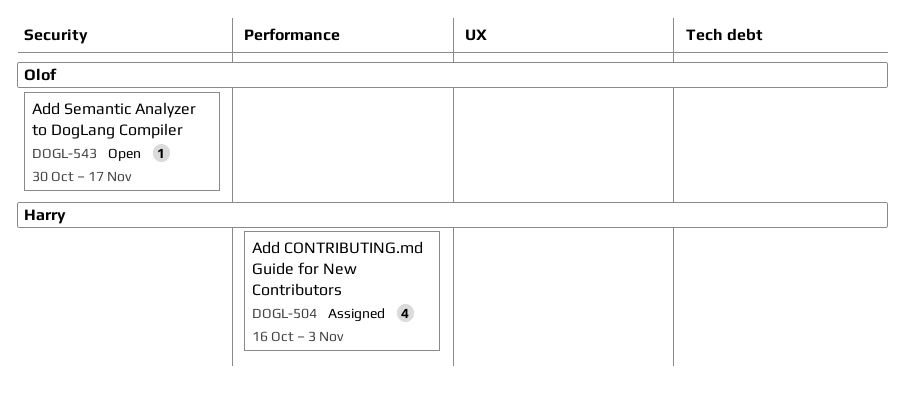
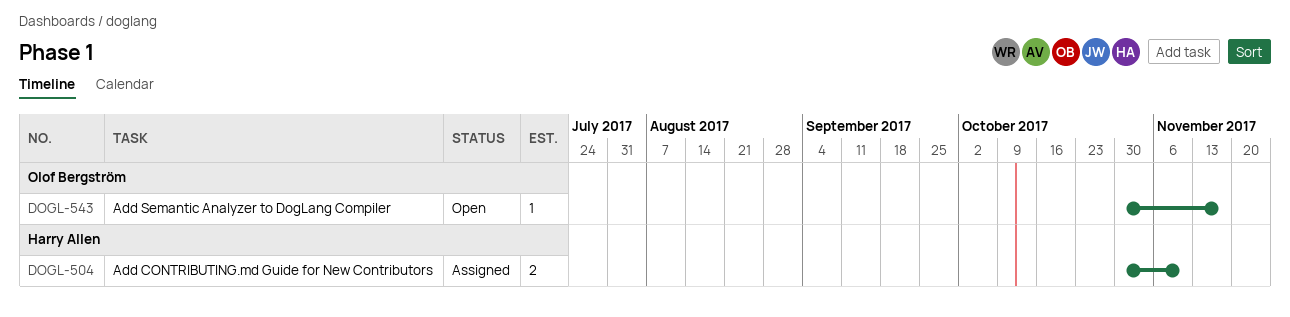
DOGL-504, estimate: 4 -> 2
DOGL-504, start: Oct 16 -> Oct 30
DOGL-504, due: Nov 3 -> Nov 10

